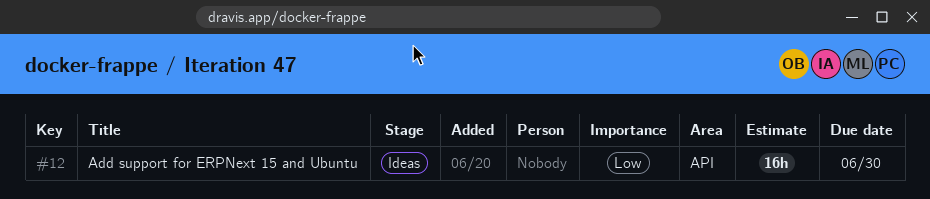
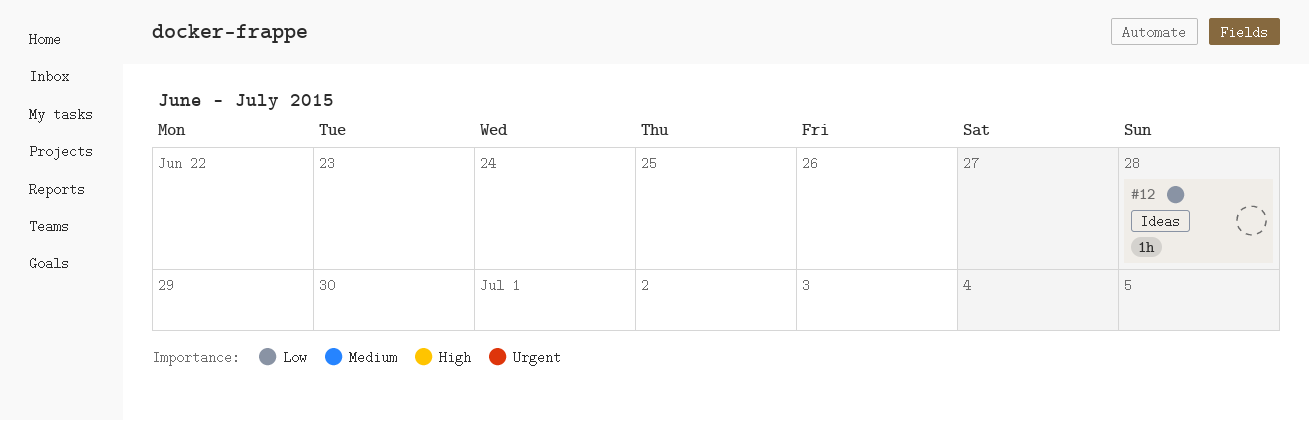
#12, estimate: 16h -> 1h
#12, due: Jun 30 -> Jun 28

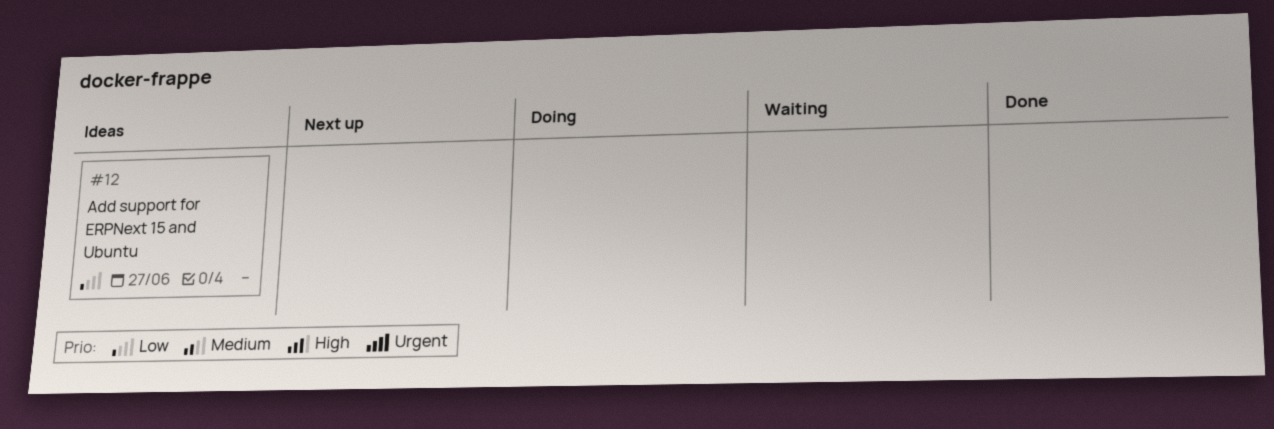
#12, due: Jun 28 -> Jun 27

